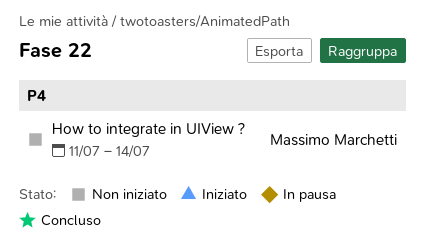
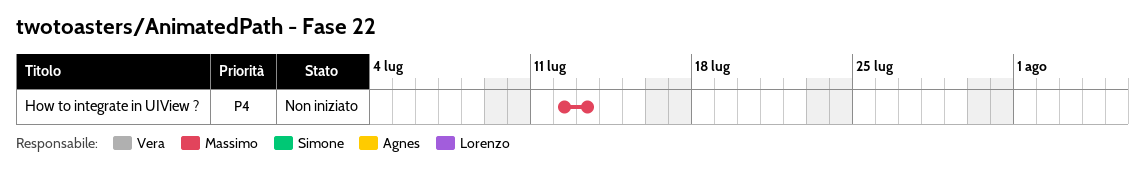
How to integrate in UIView ?, start: Jul 11 -> Jul 12
How to integrate in UIView ?, due: Jul 14 -> Jul 13

